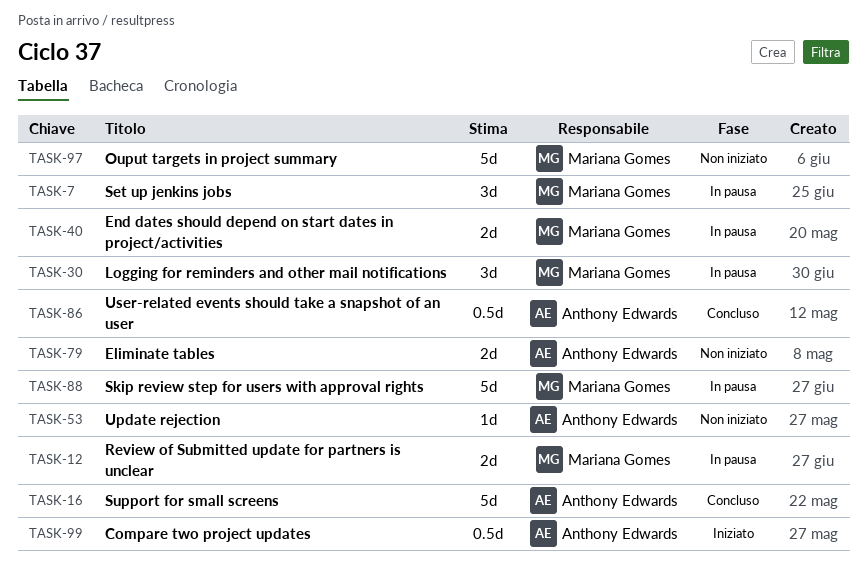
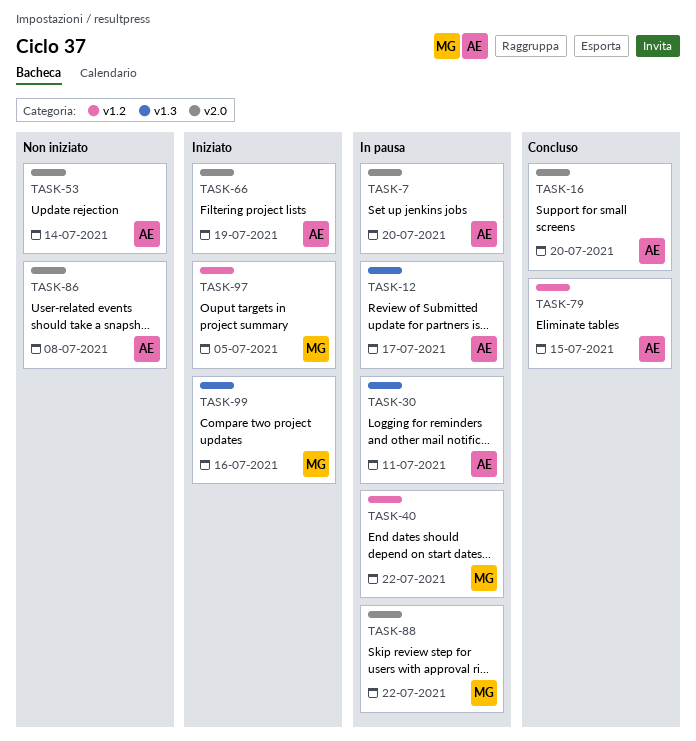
TASK-7, owner: Mariana Gomes -> Anthony Edwards
TASK-12, owner: Mariana Gomes -> Anthony Edwards
TASK-30, owner: Mariana Gomes -> Anthony Edwards
TASK-66: none -> present
TASK-79, status: Non iniziato -> Concluso
TASK-86, status: Concluso -> Non iniziato
TASK-97, status: Non iniziato -> Iniziato
TASK-99, owner: Anthony Edwards -> Mariana Gomes

